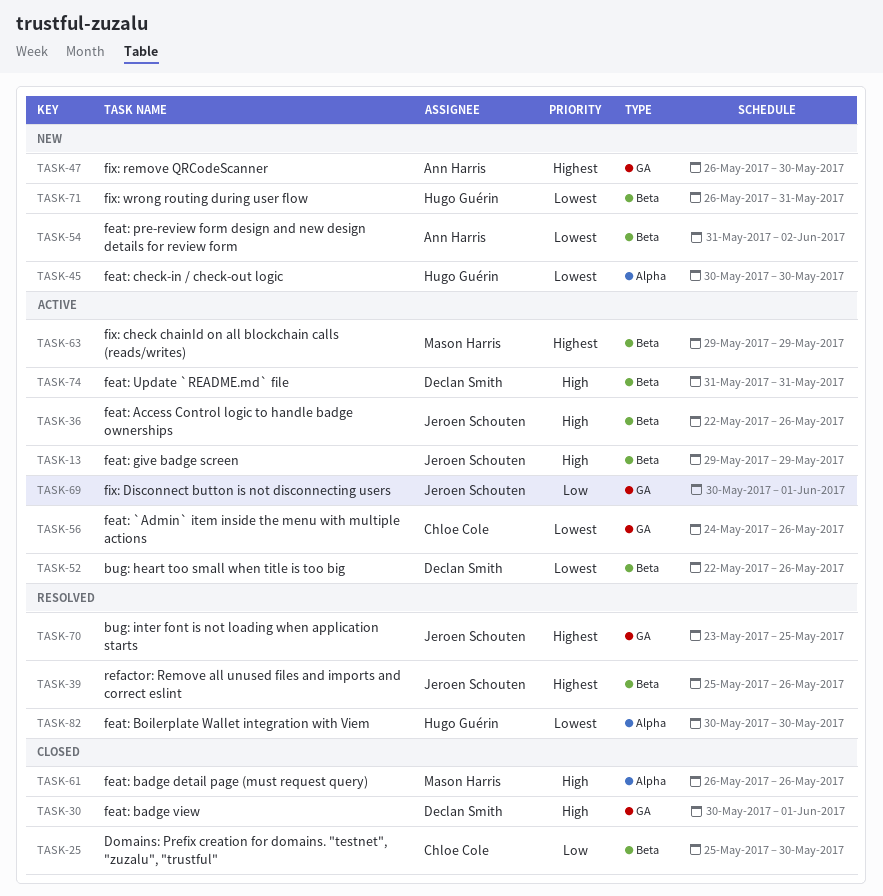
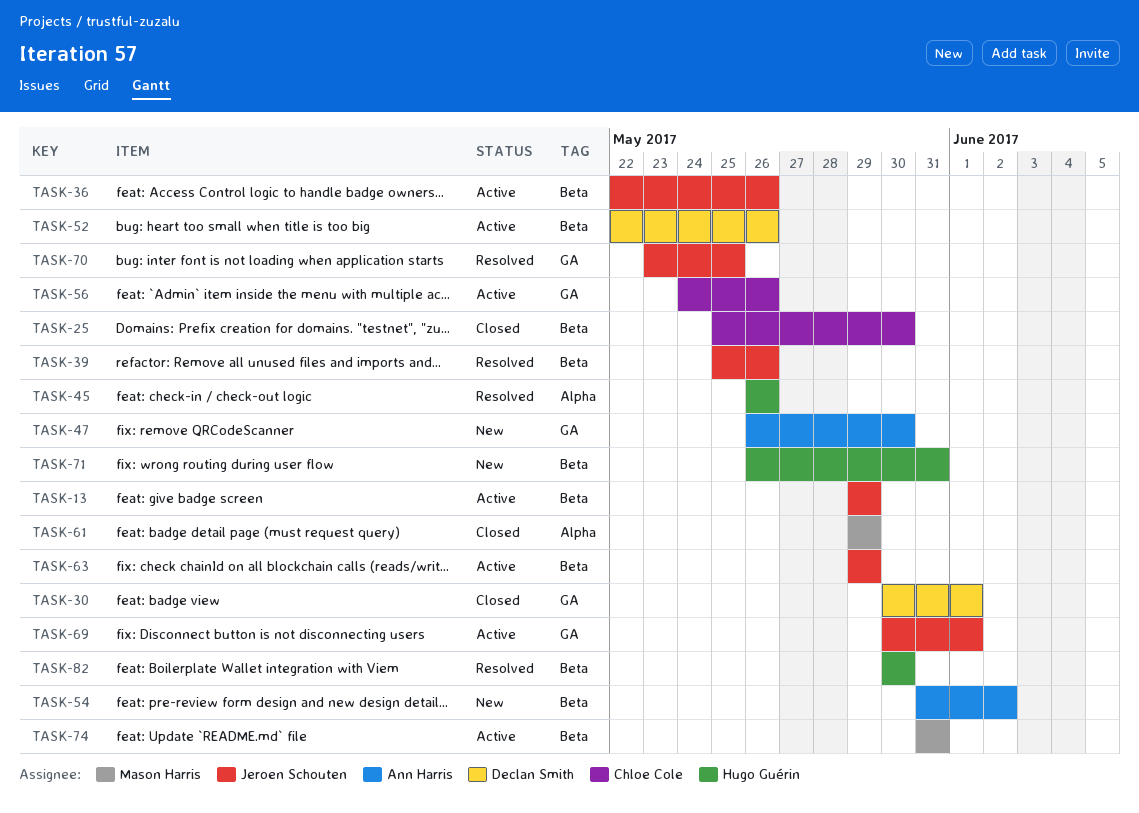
TASK-45, status: New -> Resolved
TASK-45, start: May 30 -> May 26
TASK-45, due: May 30 -> May 26
TASK-61, start: May 26 -> May 29
TASK-61, due: May 26 -> May 29
TASK-63, owner: Mason Harris -> Jeroen Schouten
TASK-74, owner: Declan Smith -> Mason Harris
TASK-82, label: Alpha -> Beta

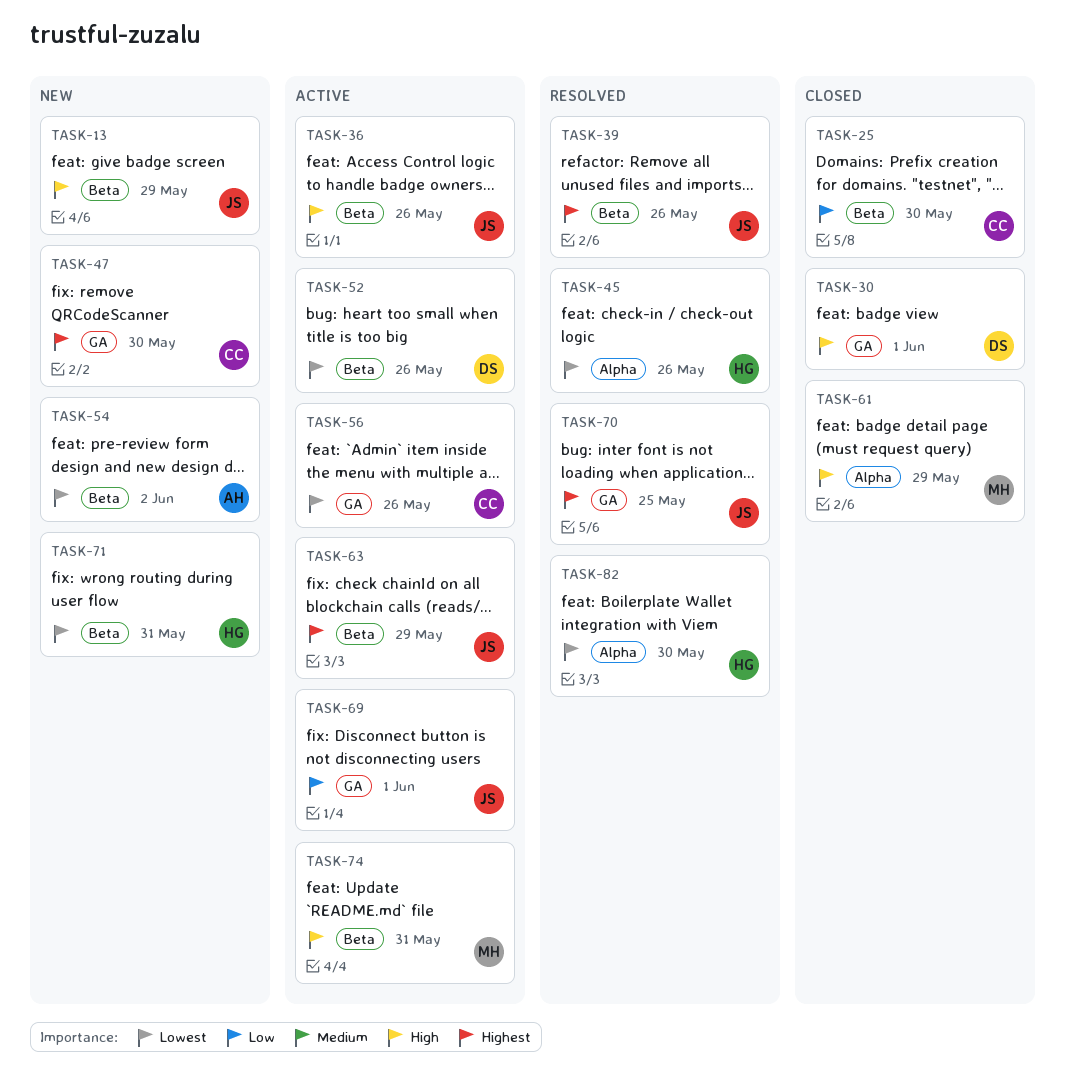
TASK-13, status: Active -> New
TASK-47, owner: Ann Harris -> Chloe Cole
TASK-82, label: Beta -> Alpha

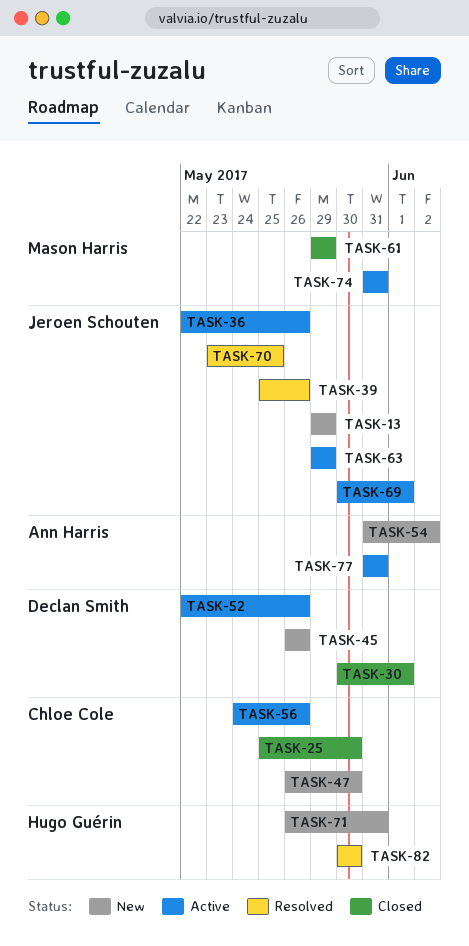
TASK-45, status: Resolved -> New
TASK-45, owner: Hugo Guérin -> Declan Smith
TASK-77: none -> present

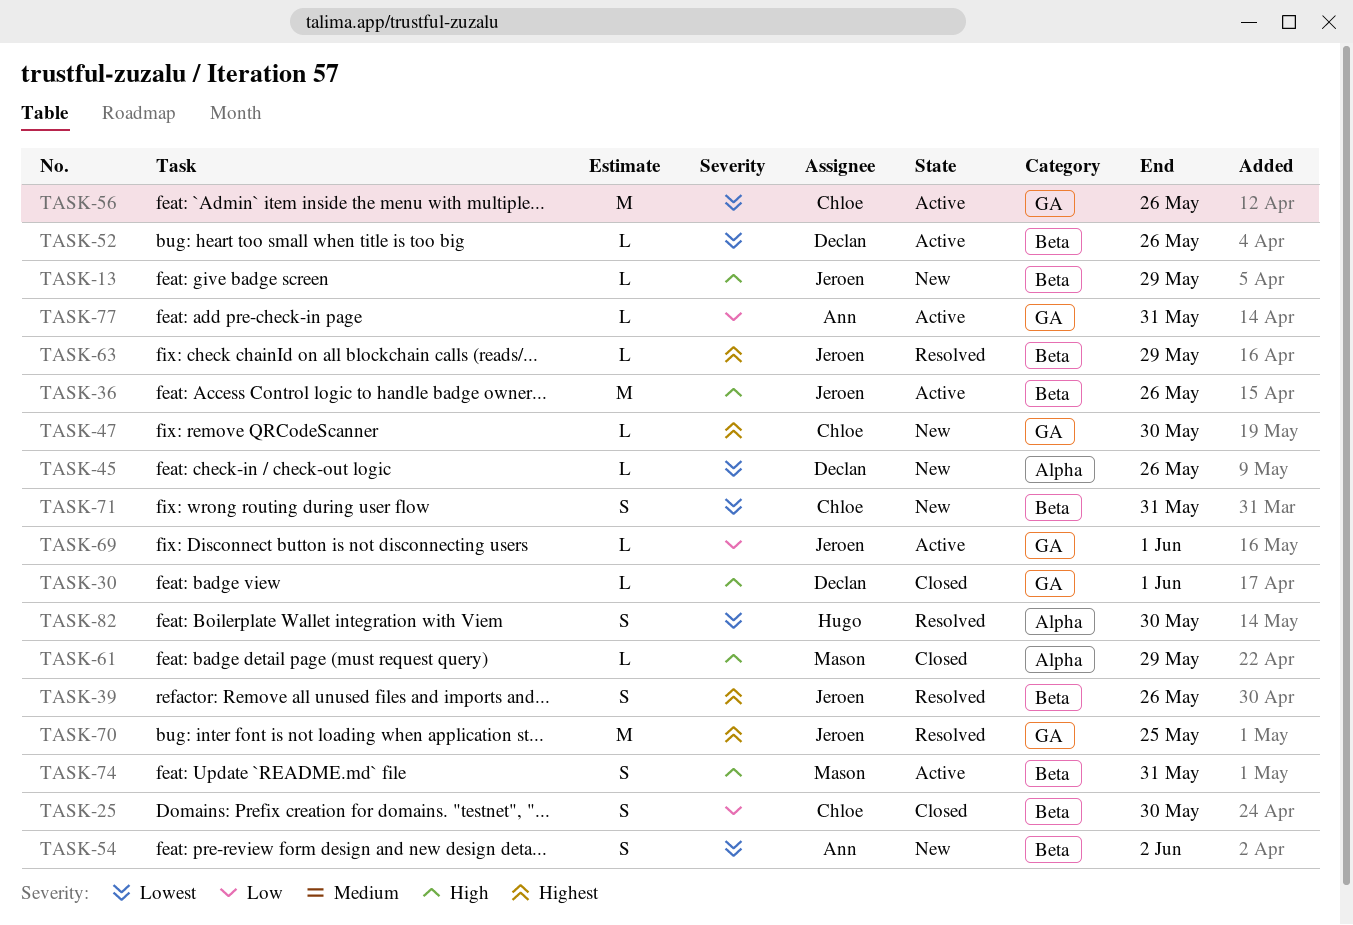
TASK-63, status: Active -> Resolved
TASK-71, owner: Hugo Guérin -> Chloe Cole

